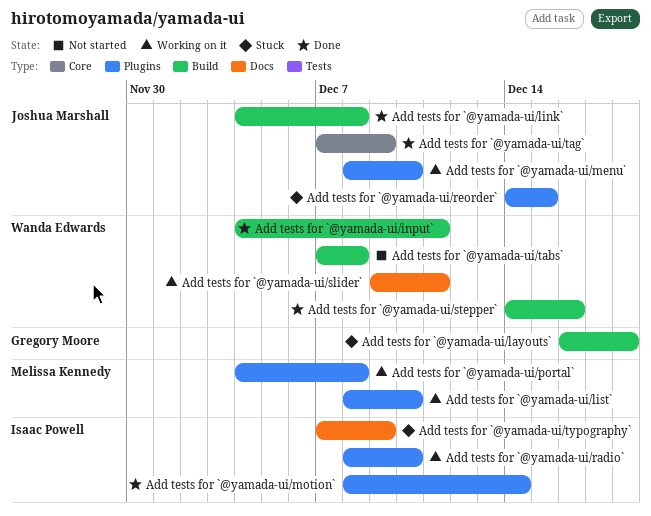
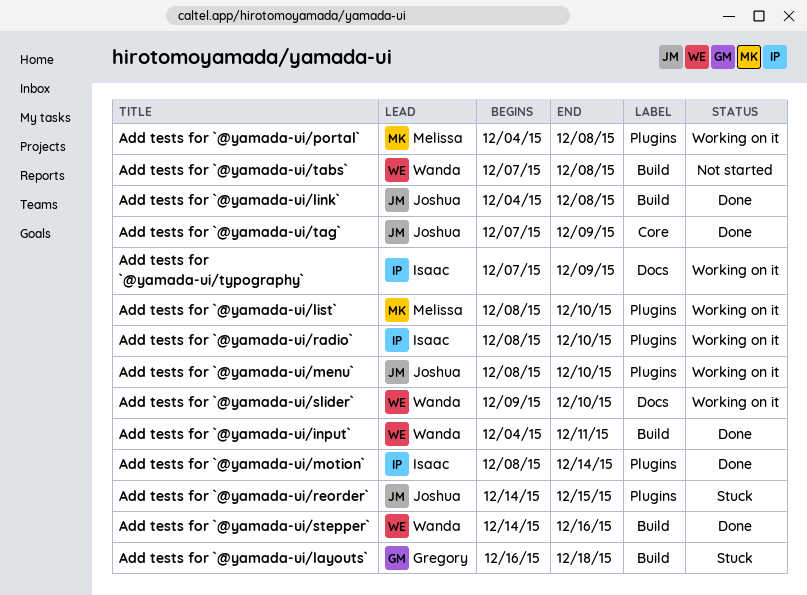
Add tests for `@yamada-ui/slider`, due: Dec 11 -> Dec 10
Add tests for `@yamada-ui/typography`, status: Stuck -> Working on it

